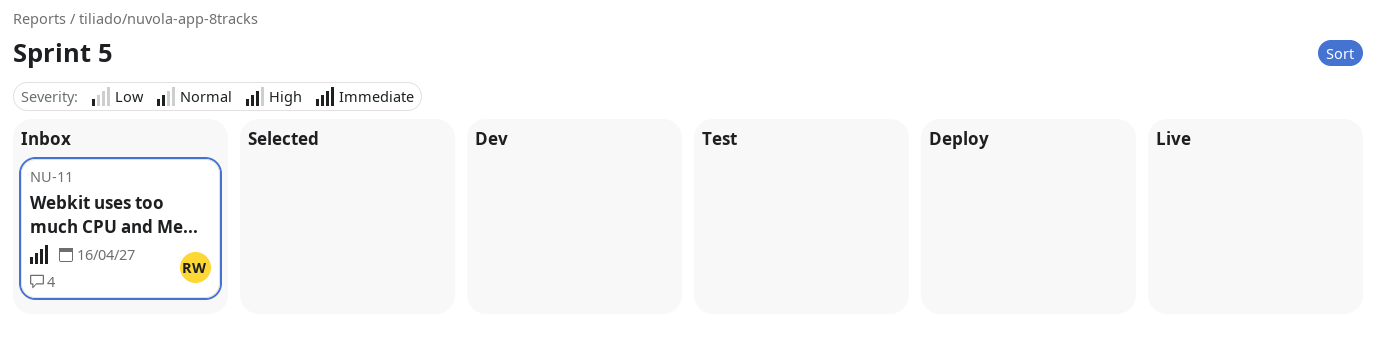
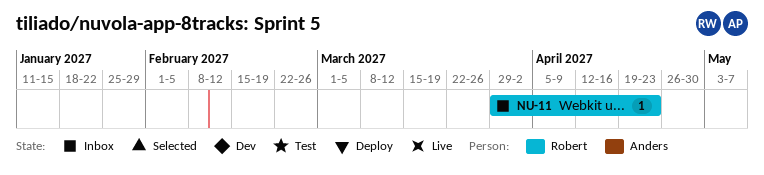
NU-11, due: Apr 16 -> Apr 23

